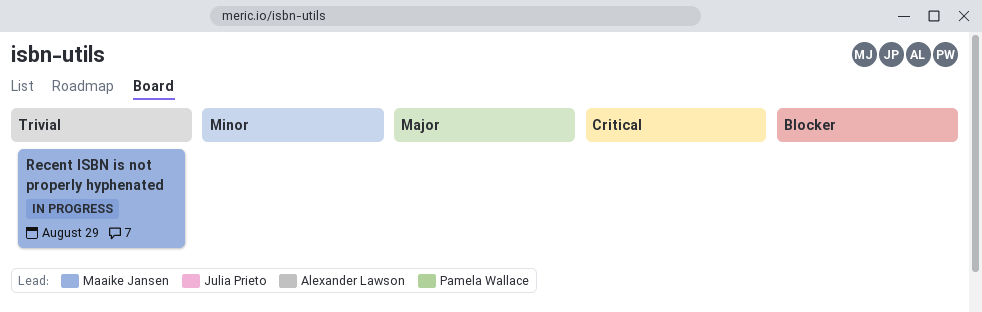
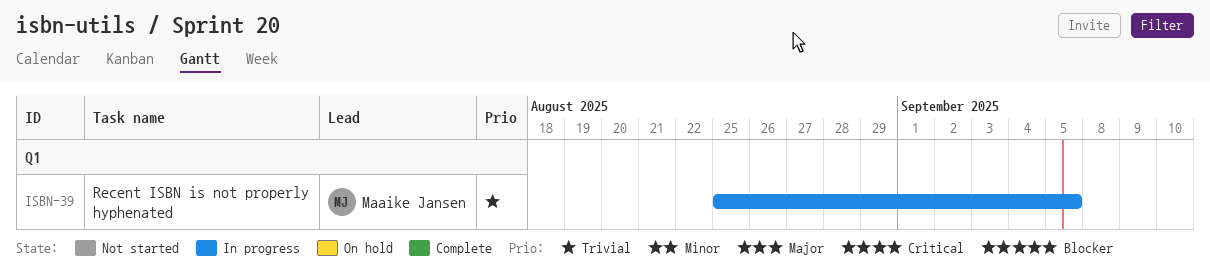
Recent ISBN is not properly hyphenated, due: Aug 29 -> Sep 5

